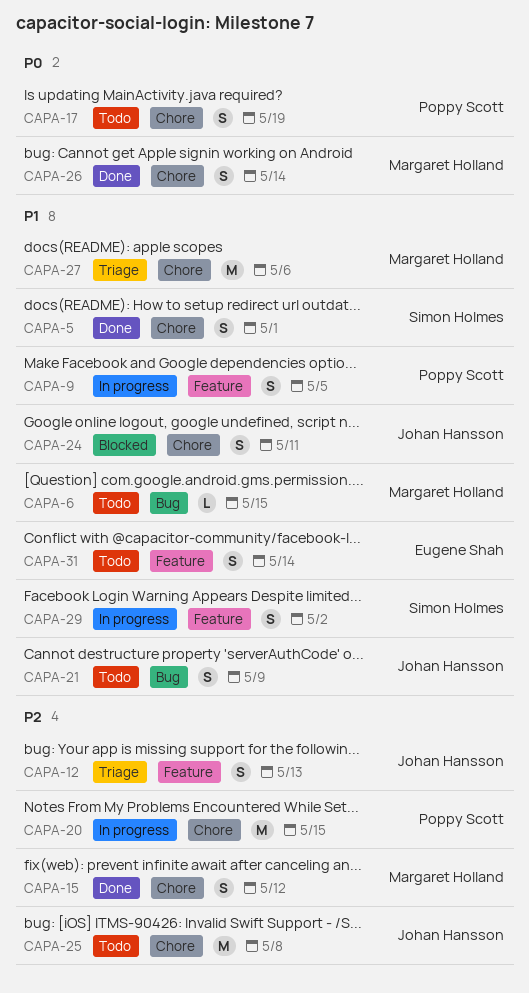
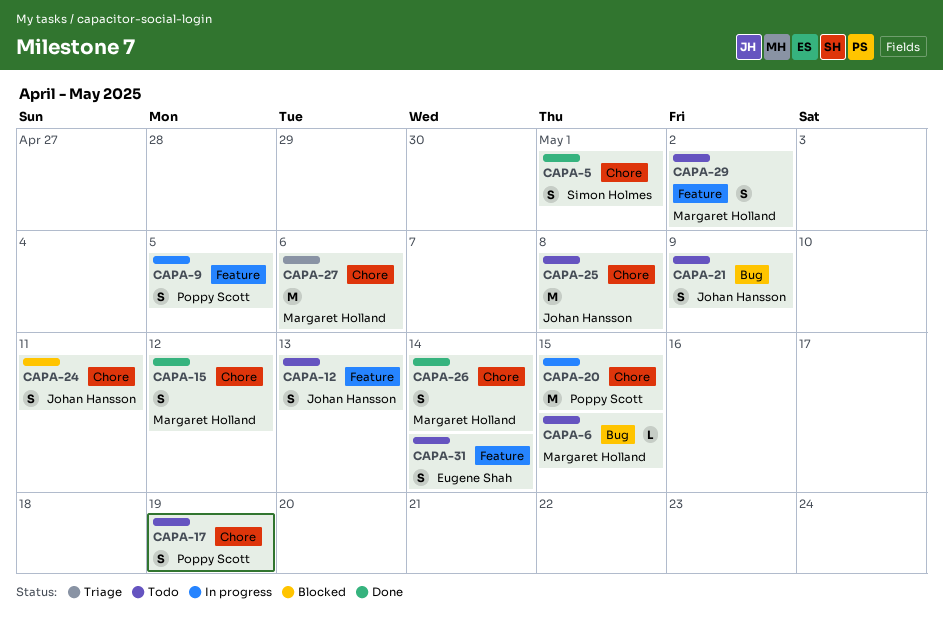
CAPA-12, status: Triage -> Todo
CAPA-29, status: In progress -> Todo
CAPA-29, owner: Simon Holmes -> Margaret Holland

